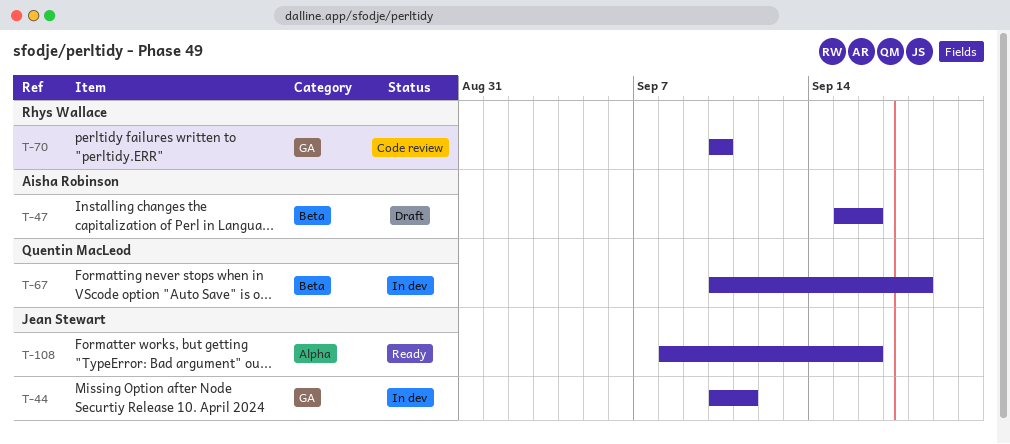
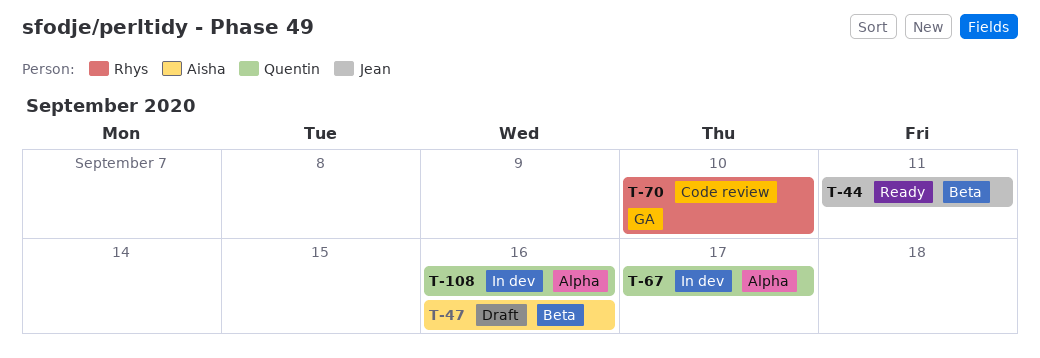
T-44, status: In dev -> Ready
T-44, label: GA -> Beta
T-67, label: Beta -> Alpha
T-67, due: Sep 18 -> Sep 17
T-108, status: Ready -> In dev
T-108, owner: Jean Stewart -> Quentin MacLeod

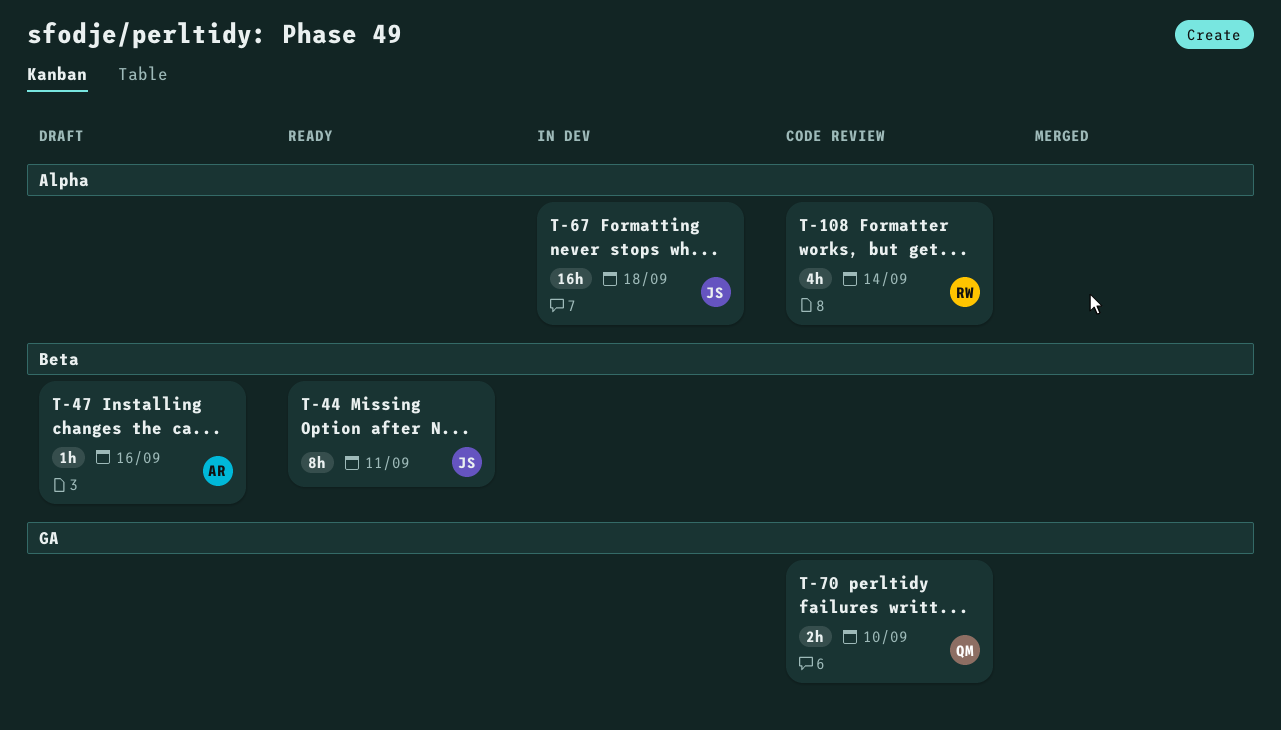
T-67, owner: Quentin -> Jean
T-67, due: Sep 17 -> Sep 18
T-70, owner: Rhys -> Quentin
T-108, status: In dev -> Code review
T-108, owner: Quentin -> Rhys
T-108, due: Sep 16 -> Sep 14

